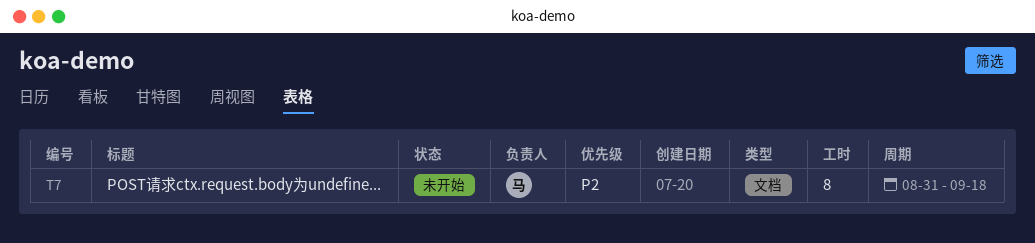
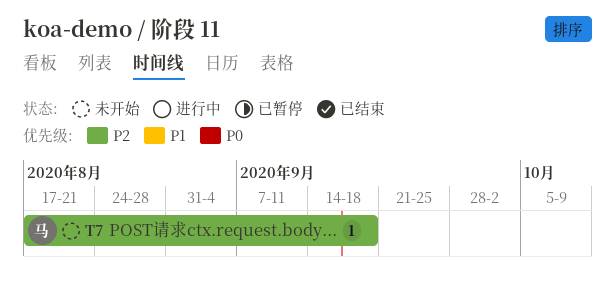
T7, estimate: 8 -> 1
T7, start: Aug 31 -> Aug 17

